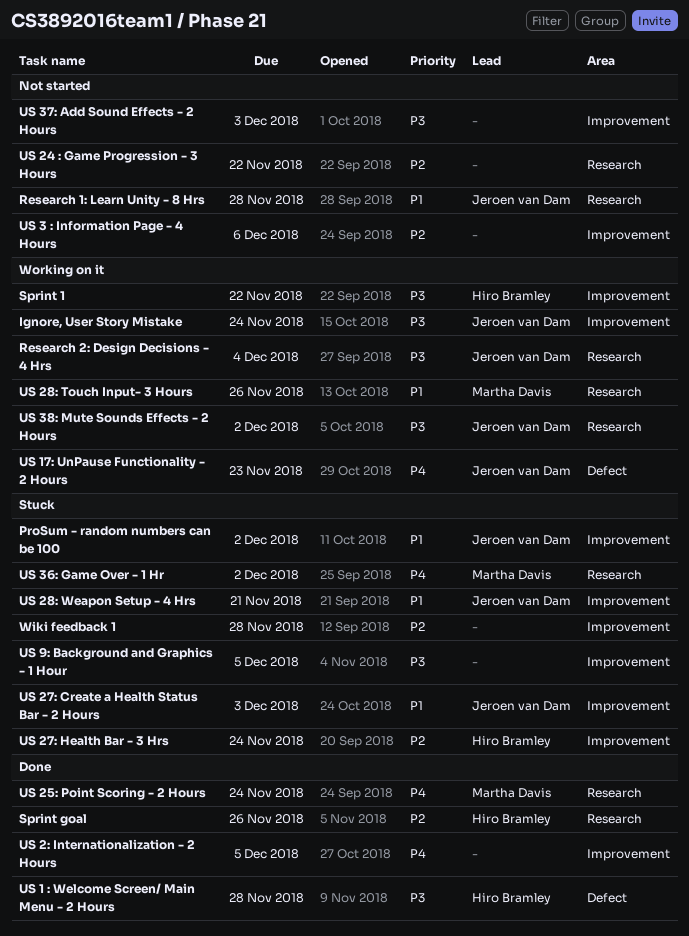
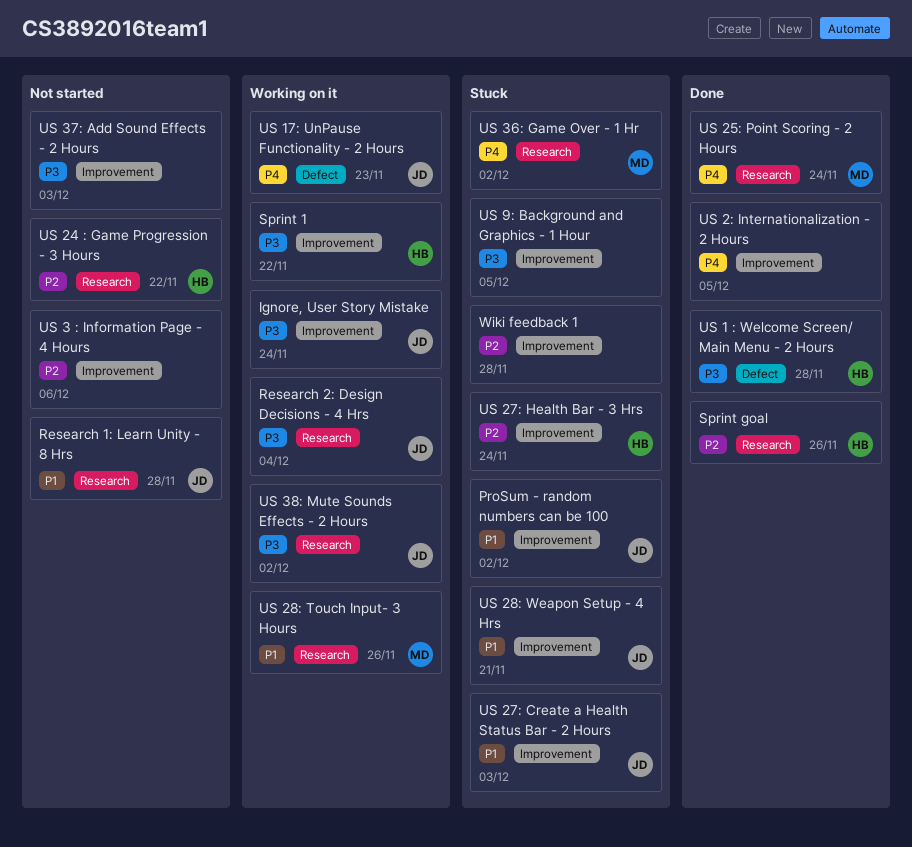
US 24 : Game Progression - 3 Hours, owner: none -> Hiro Bramley

